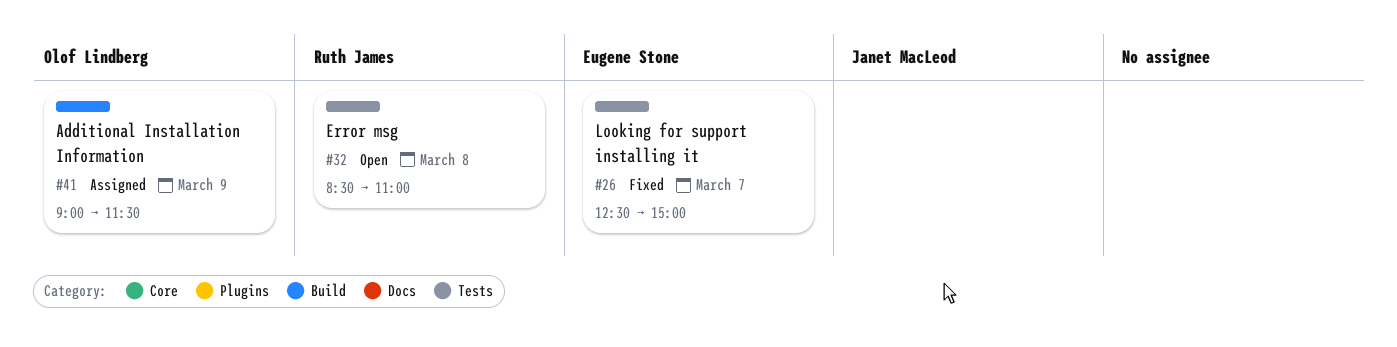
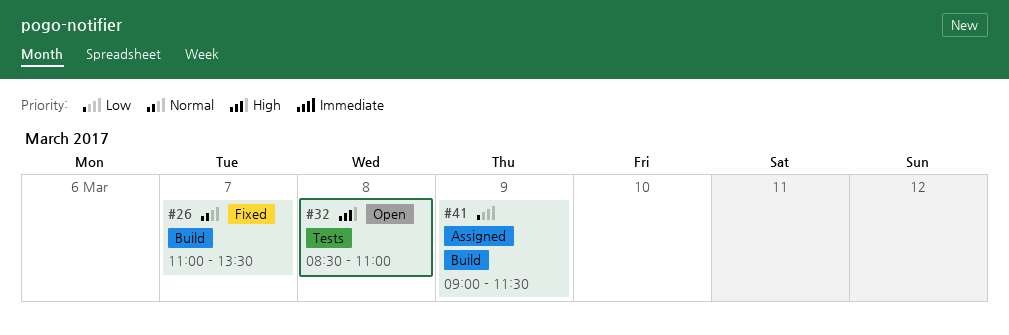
#26, label: Tests -> Build
#26, begins: 12:30 -> 11:00
#26, ends: 15:00 -> 13:30

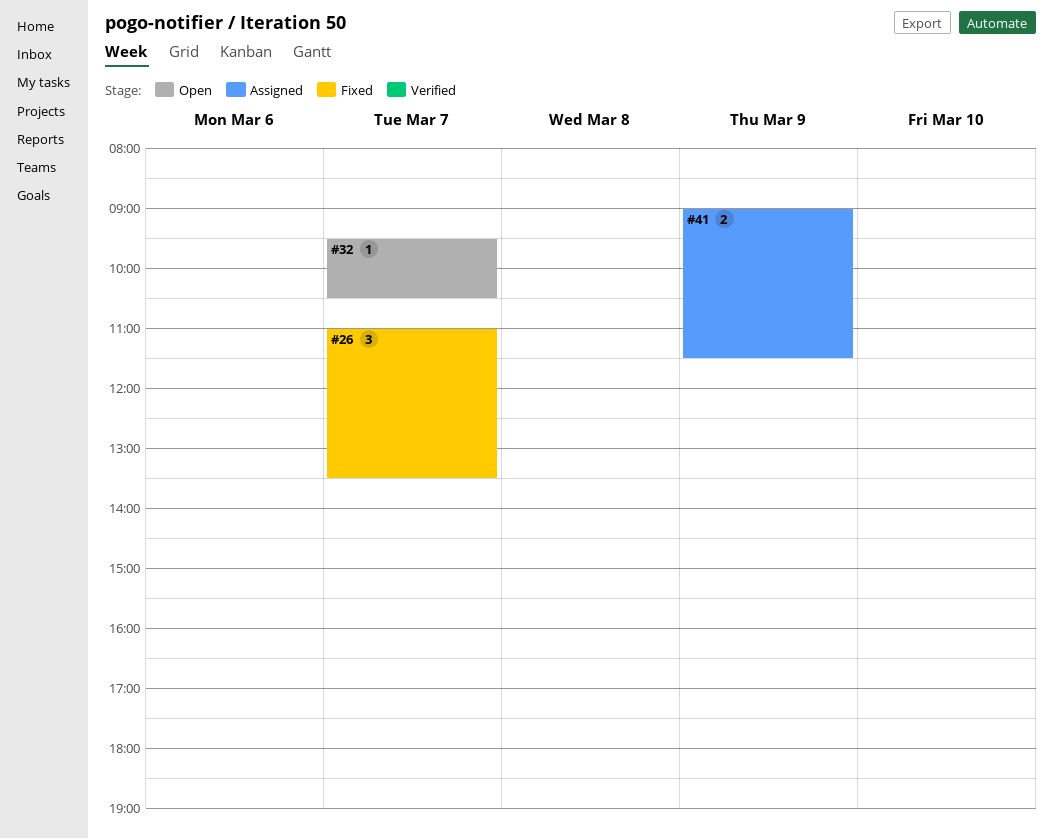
#32, day: Mar 8 -> Mar 7
#32, begins: 08:30 -> 09:30
#32, ends: 11:00 -> 10:30

